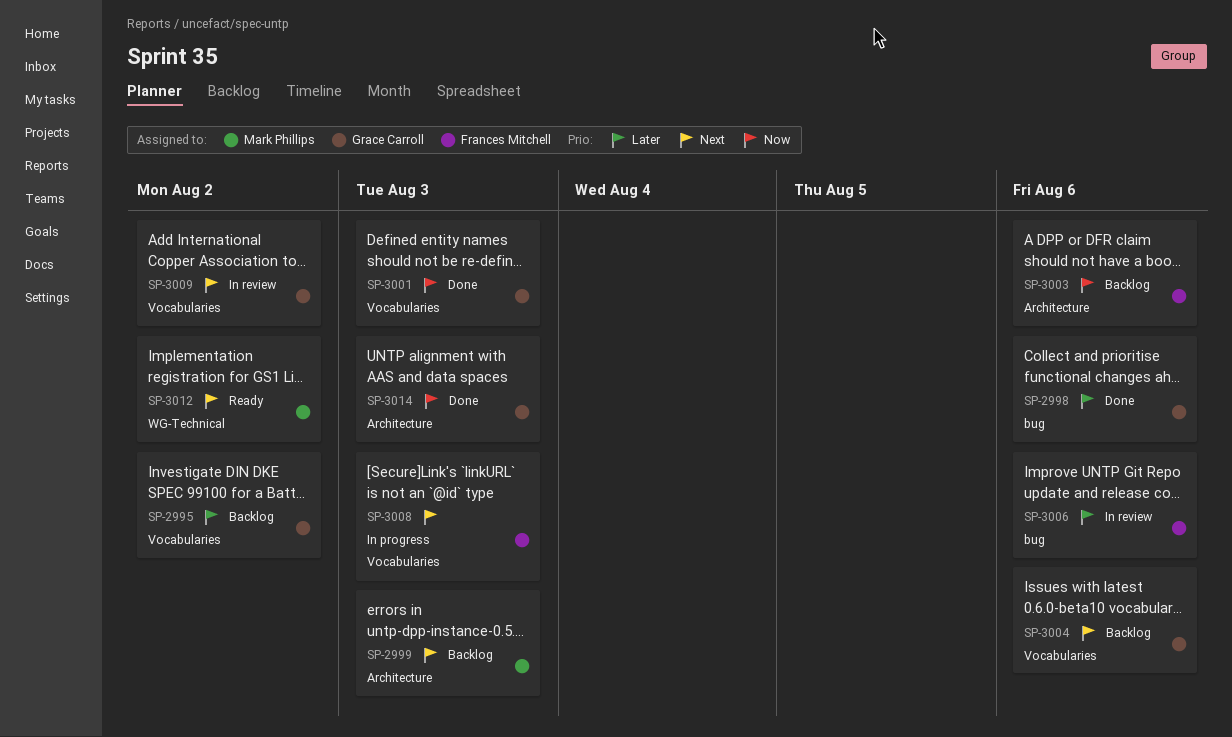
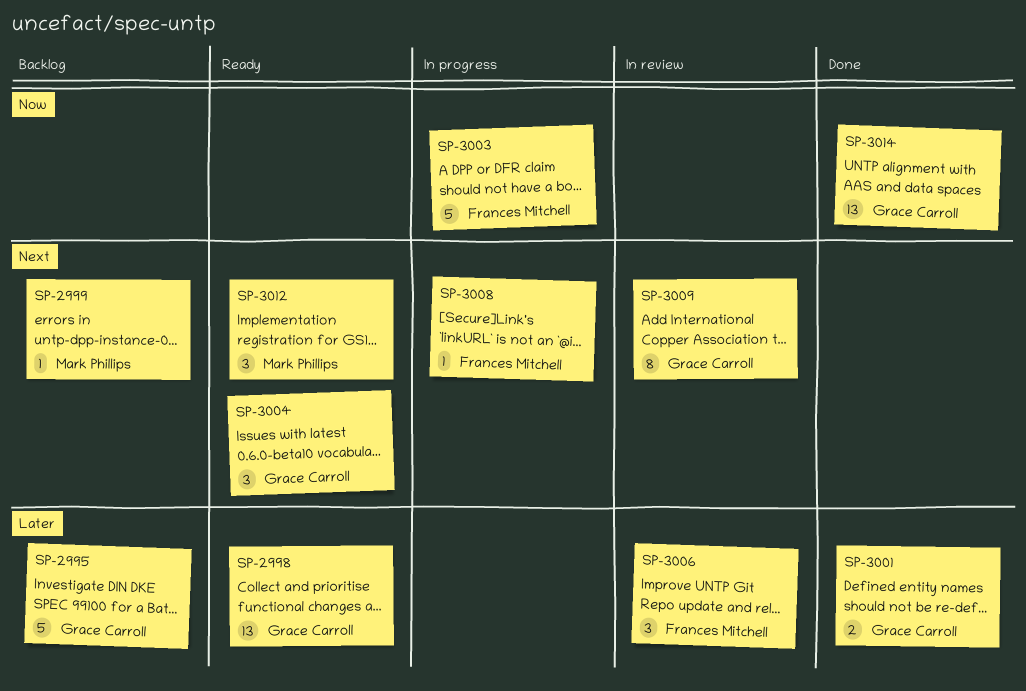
SP-2998, status: Done -> Ready
SP-3001, priority: Now -> Later
SP-3003, status: Backlog -> In progress
SP-3004, status: Backlog -> Ready

